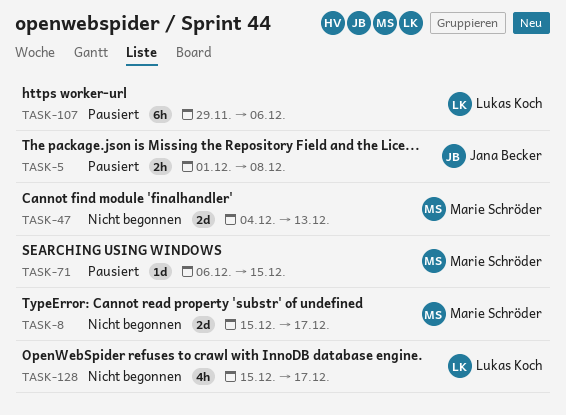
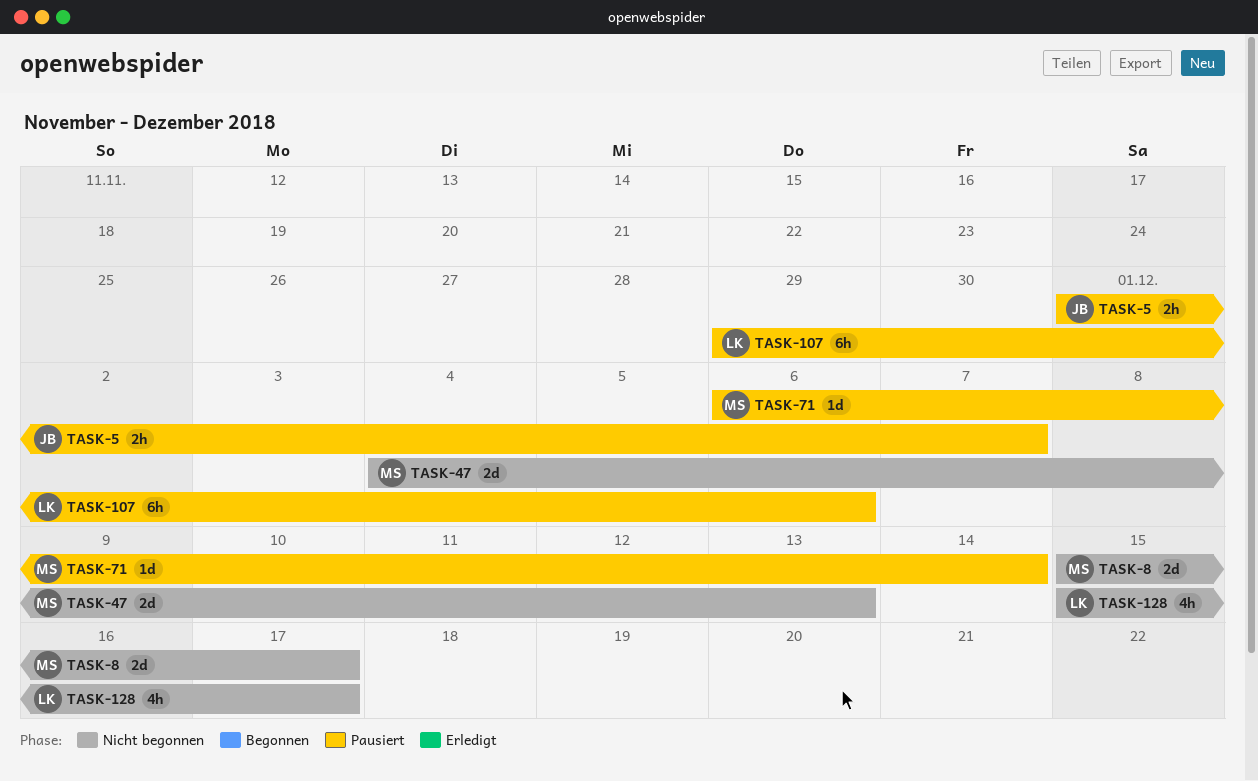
TASK-5, due: Dec 8 -> Dec 7
TASK-71, due: Dec 15 -> Dec 14

